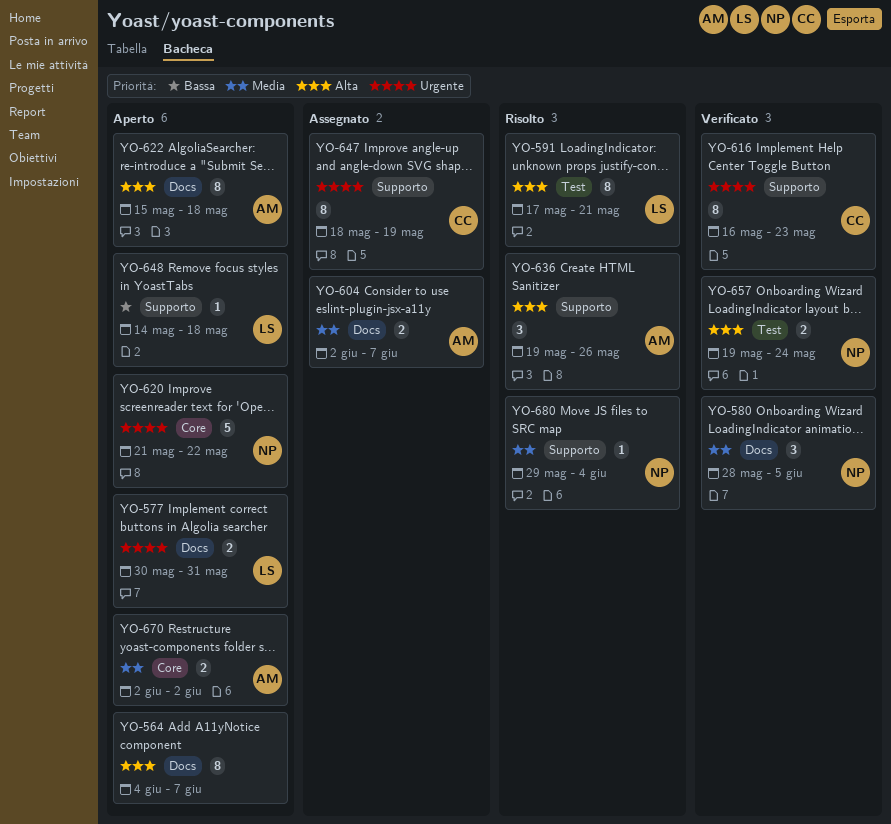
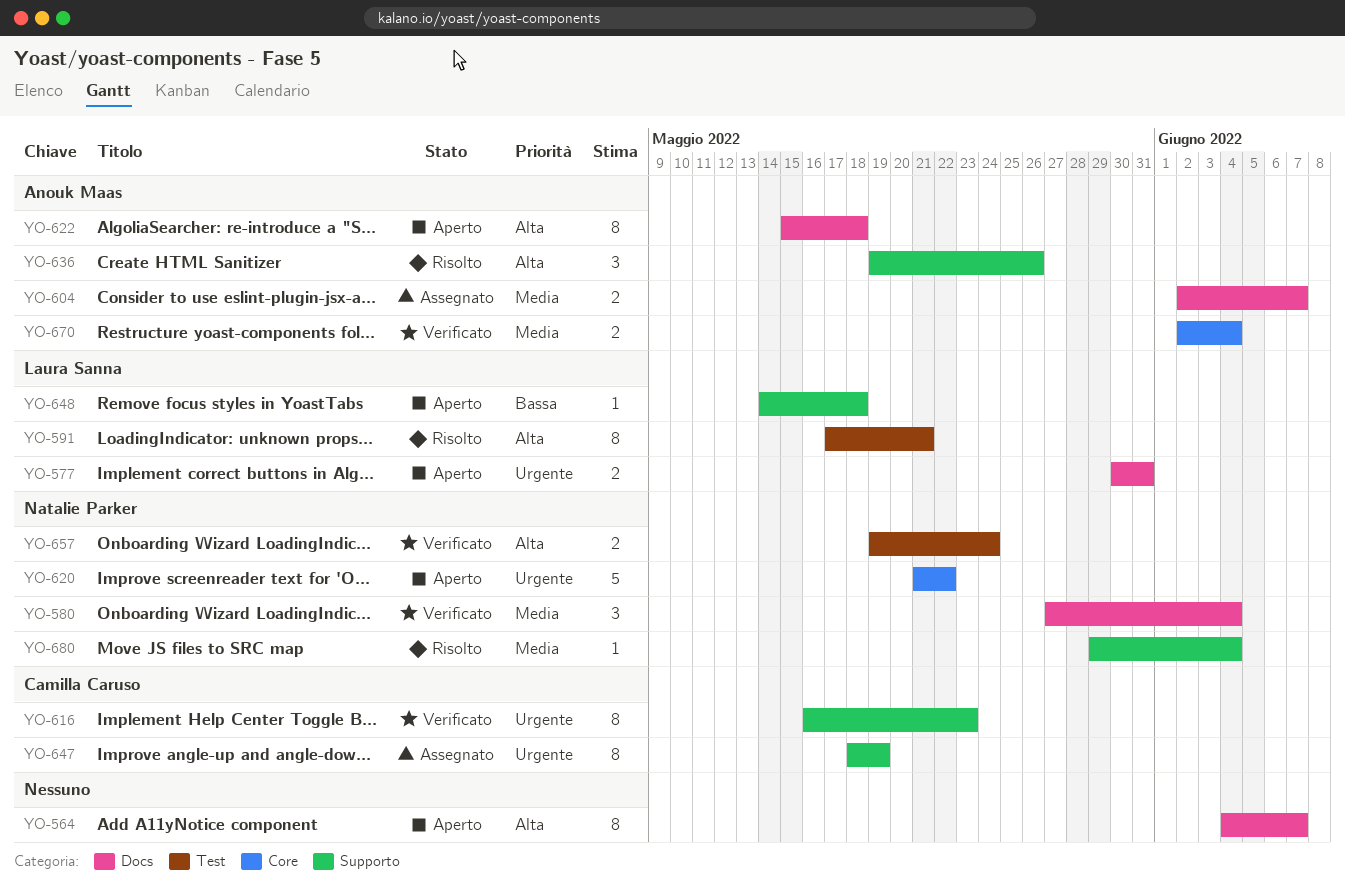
YO-580, start: May 28 -> May 27
YO-580, due: Jun 5 -> Jun 4
YO-670, status: Aperto -> Verificato
YO-670, due: Jun 2 -> Jun 4

